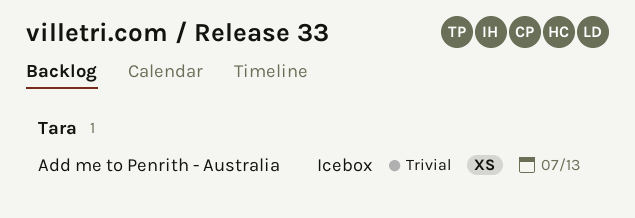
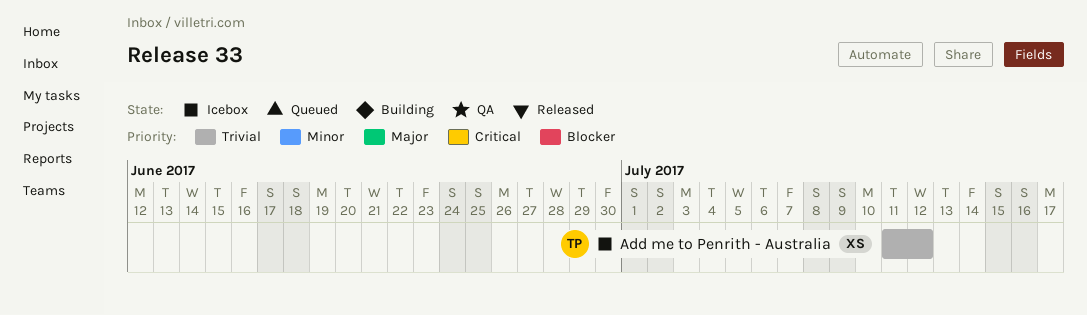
Add me to Penrith - Australia, due: Jul 13 -> Jul 12

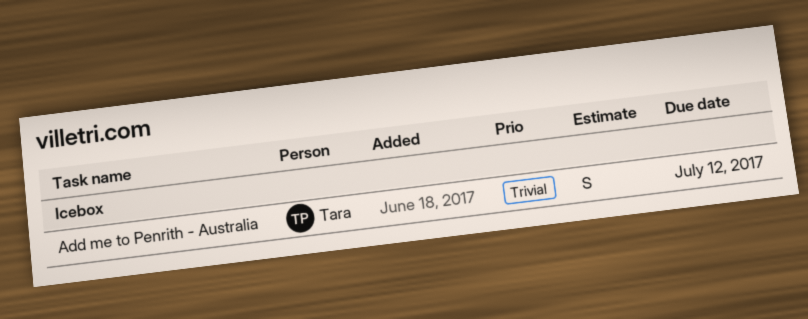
Add me to Penrith - Australia, estimate: XS -> S

